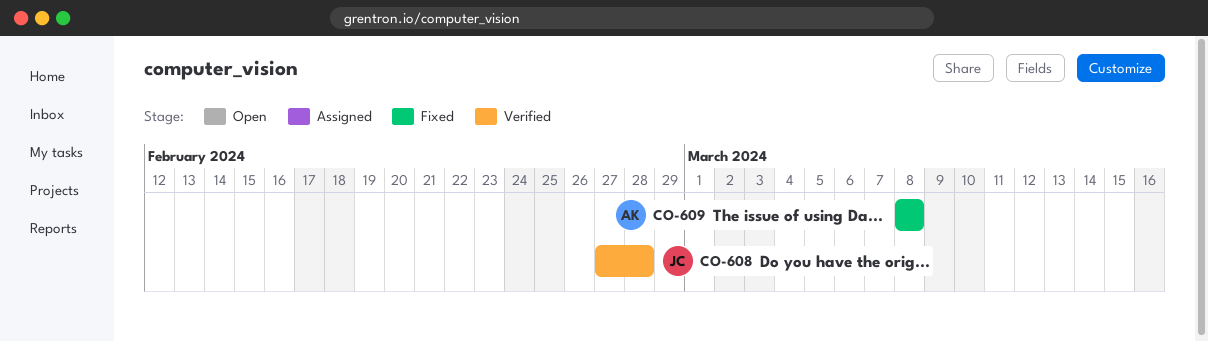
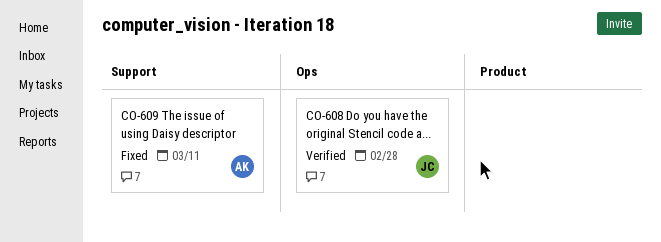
CO-609, due: Mar 8 -> Mar 11

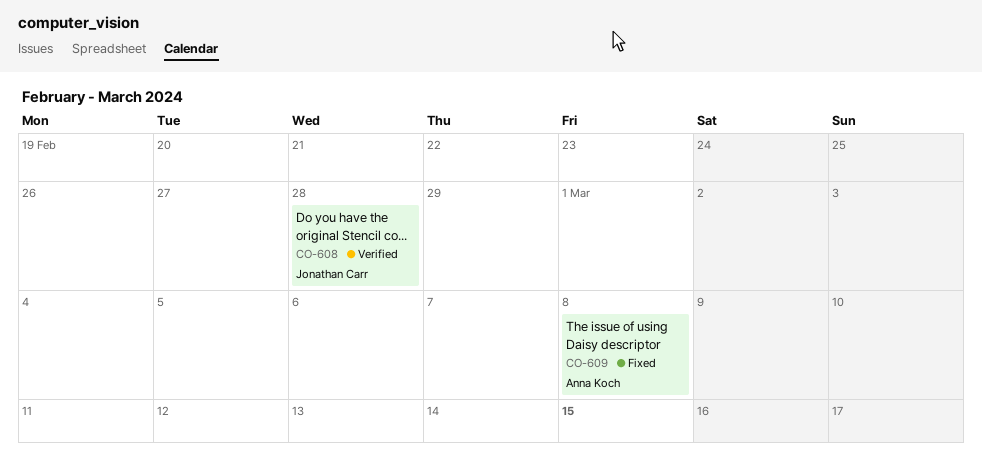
CO-609, due: Mar 11 -> Mar 8

